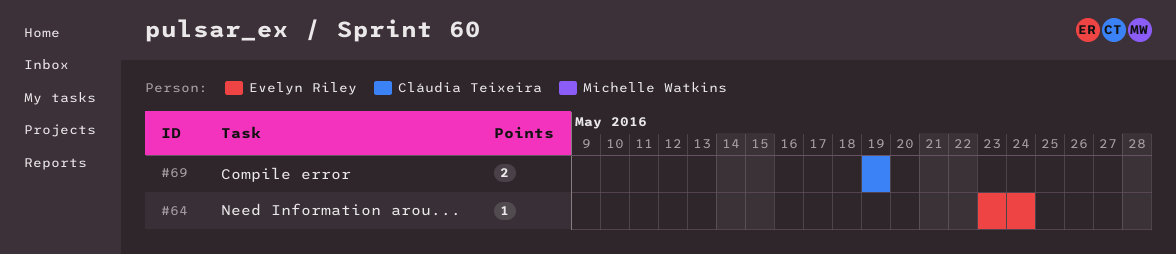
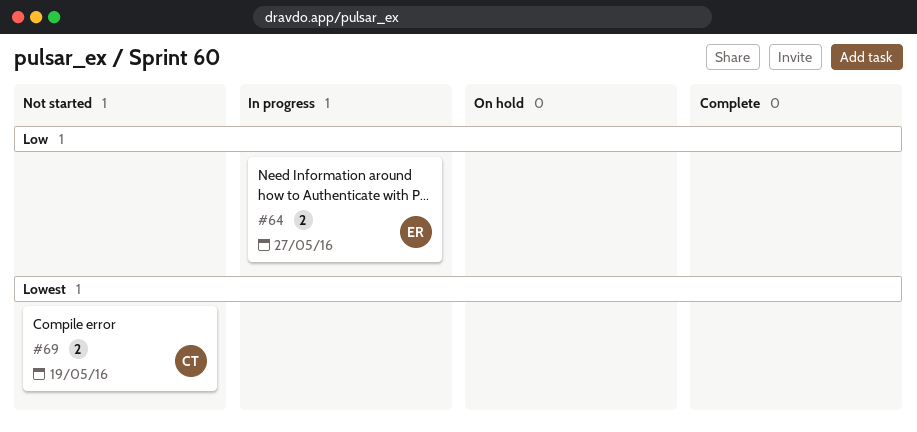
#64, estimate: 1 -> 2
#64, due: May 24 -> May 27

